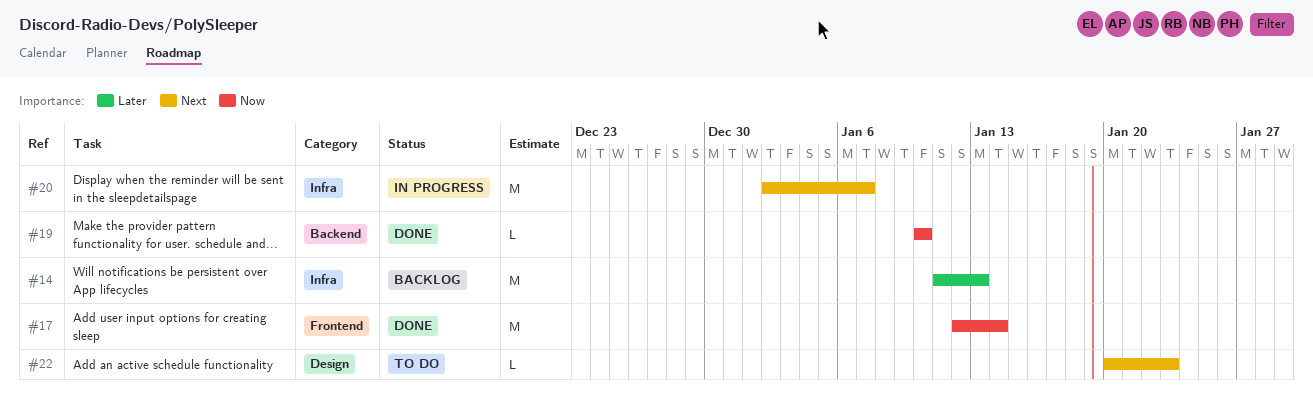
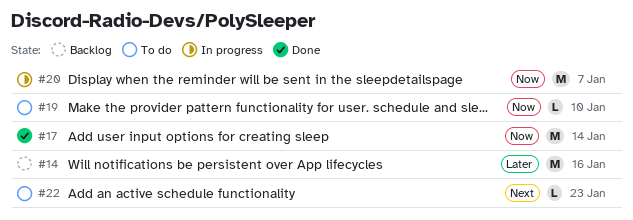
#14, due: Jan 13 -> Jan 16
#19, status: Done -> To do
#20, priority: Next -> Now

